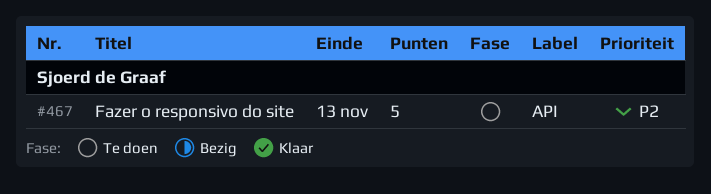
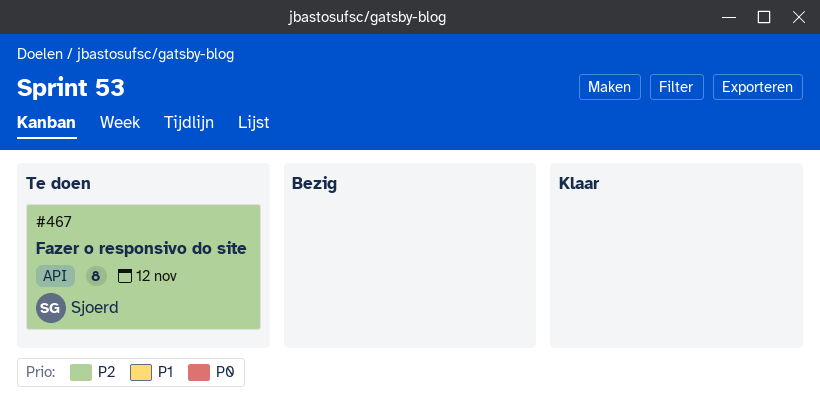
#467, estimate: 5 -> 8
#467, due: Nov 13 -> Nov 12

